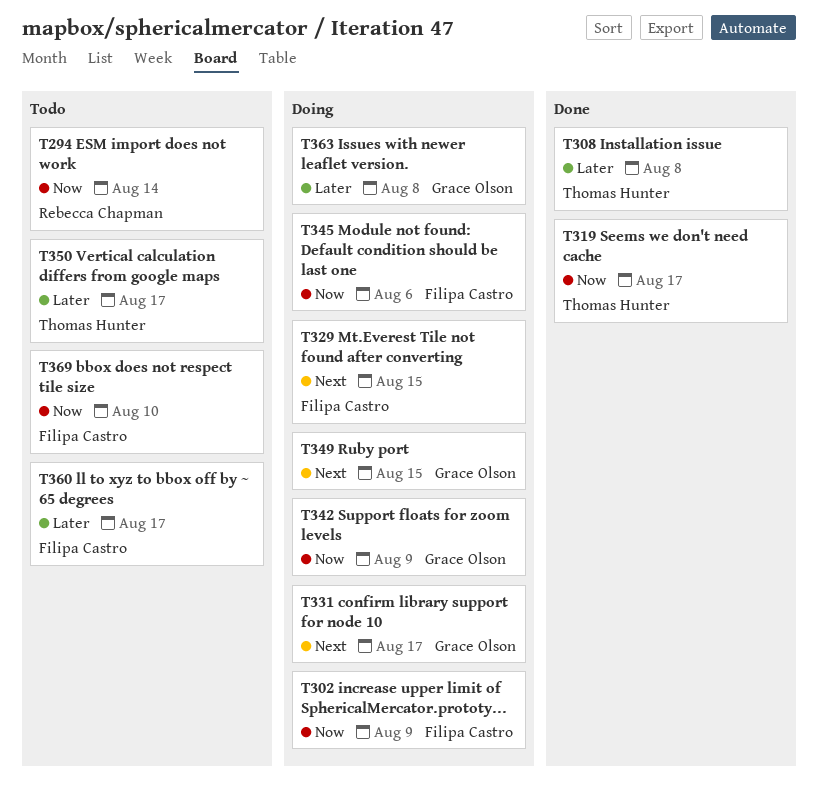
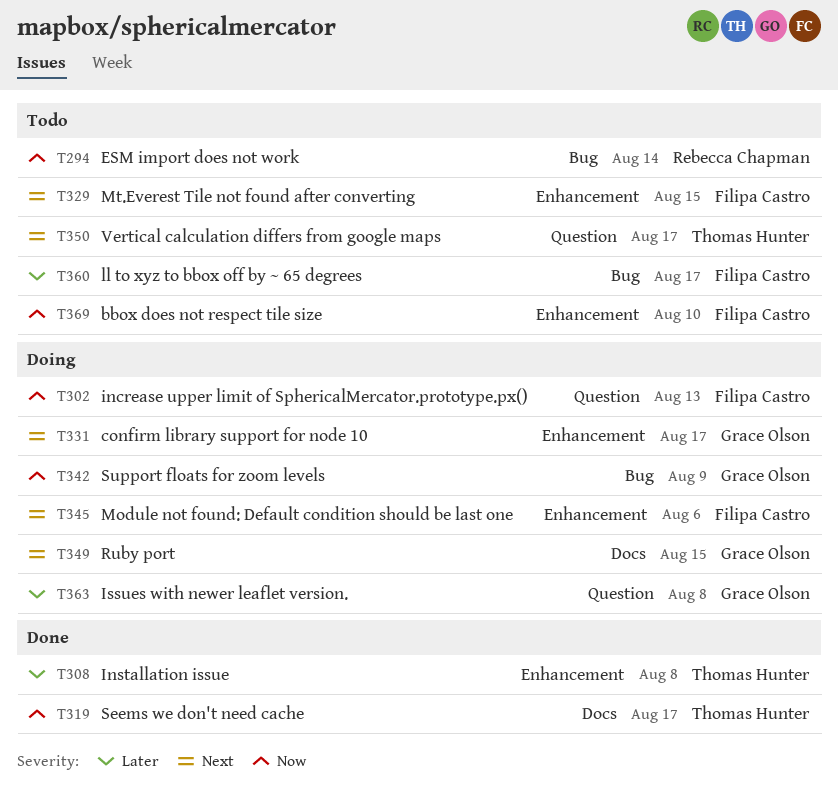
T302, due: Aug 9 -> Aug 13
T329, status: Doing -> Todo
T345, priority: Now -> Next
T350, priority: Later -> Next

